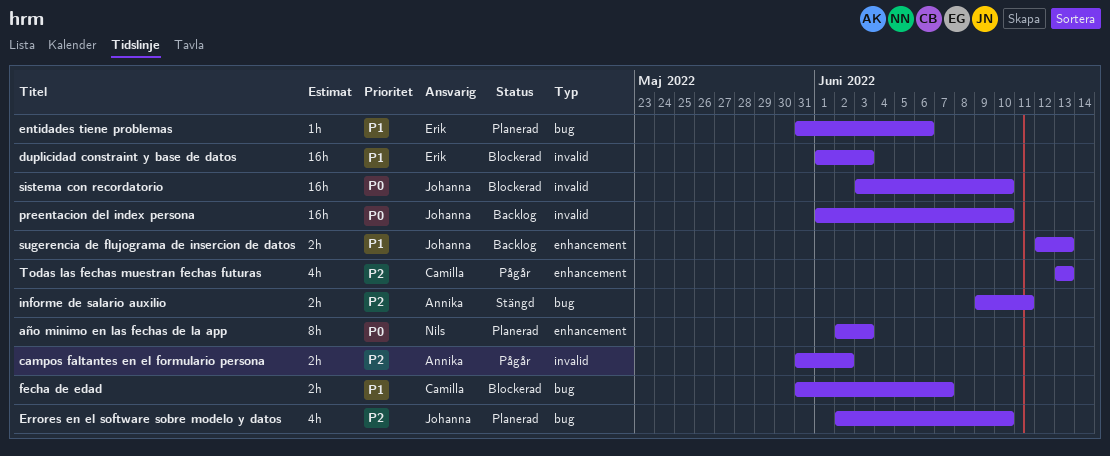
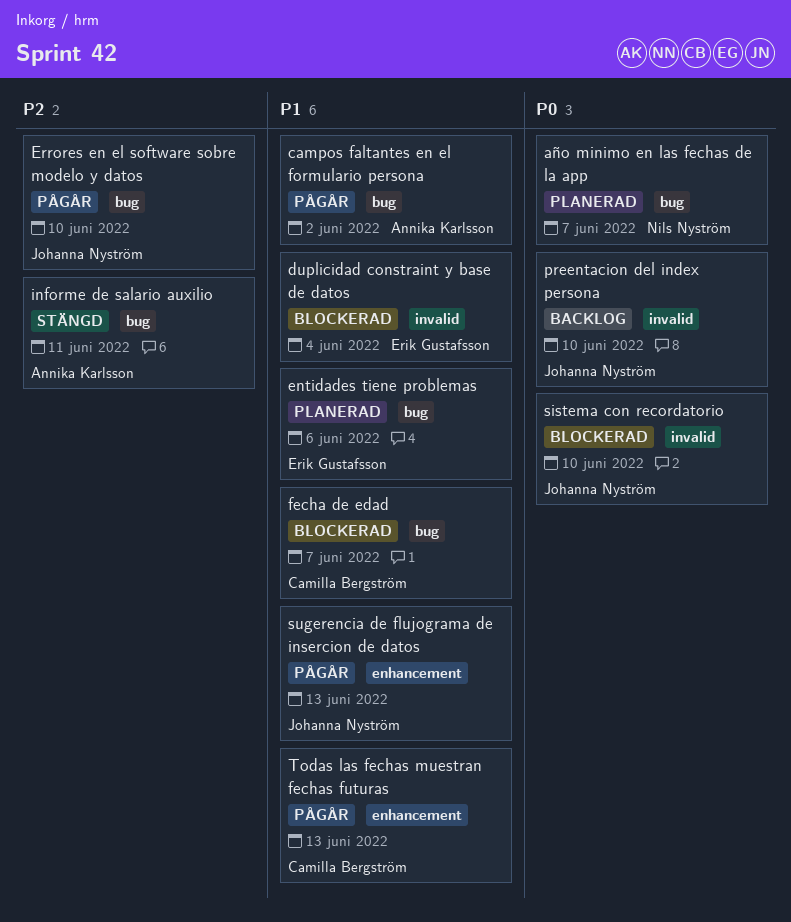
año minimo en las fechas de la app, label: enhancement -> bug
año minimo en las fechas de la app, due: Jun 3 -> Jun 7
campos faltantes en el formulario persona, priority: P2 -> P1
campos faltantes en el formulario persona, label: invalid -> bug
duplicidad constraint y base de datos, due: Jun 3 -> Jun 4
Errores en el software sobre modelo y datos, status: Planerad -> Pågår
sugerencia de flujograma de insercion de datos, status: Backlog -> Pågår
Todas las fechas muestran fechas futuras, priority: P2 -> P1

